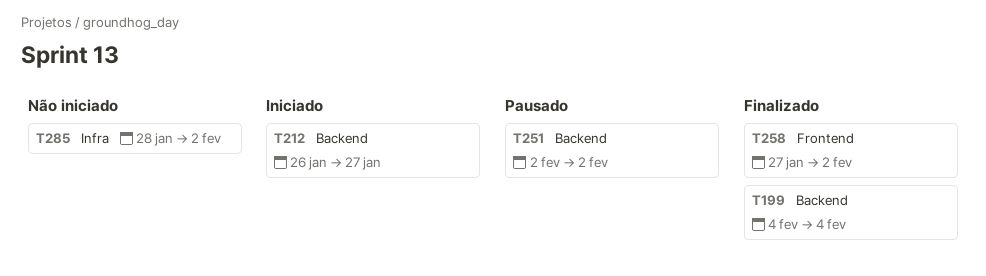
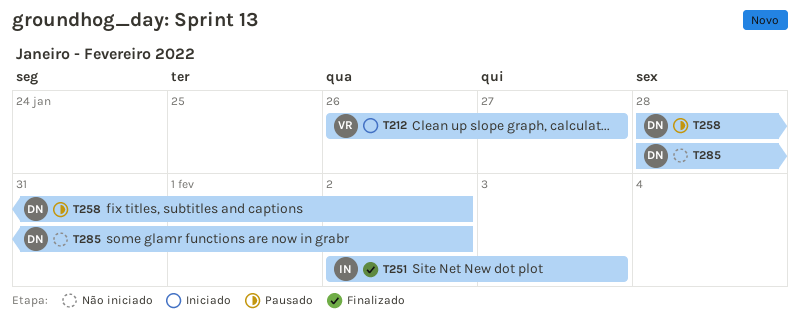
T199: present -> none
T251, status: Pausado -> Finalizado
T251, due: Feb 2 -> Feb 3
T258, status: Finalizado -> Pausado
T258, start: Jan 27 -> Jan 28

